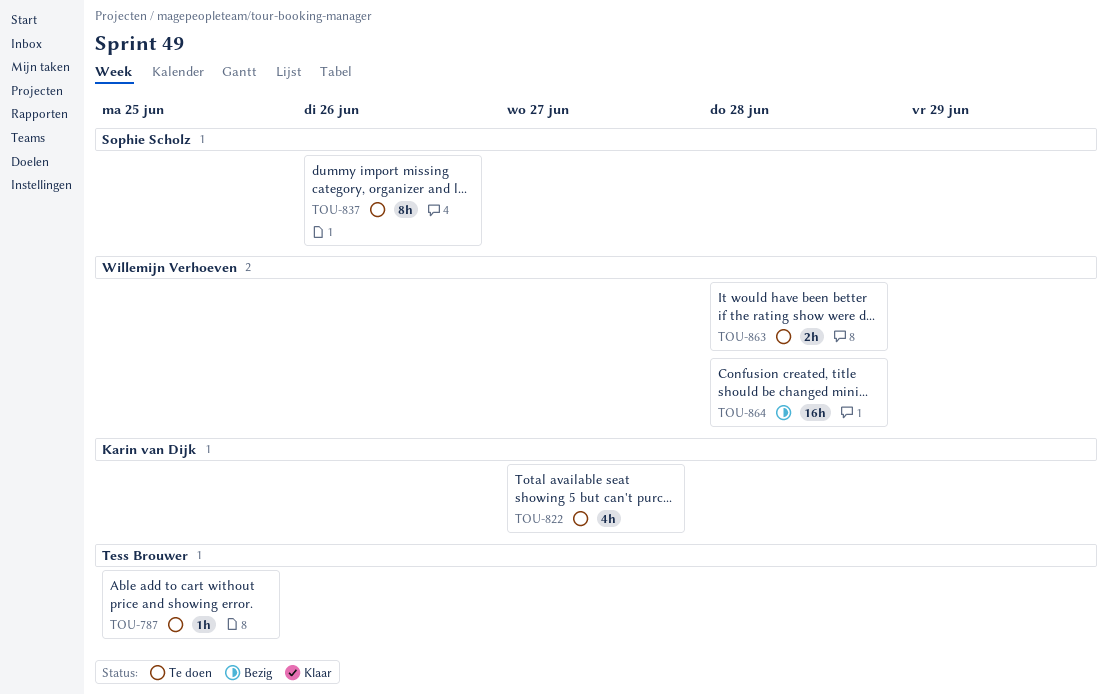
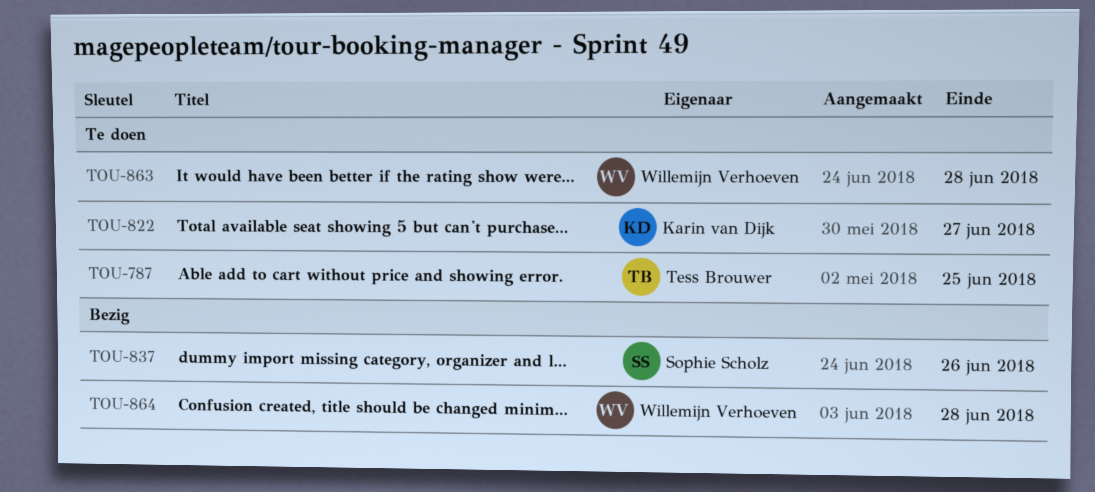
TOU-837, status: Te doen -> Bezig

